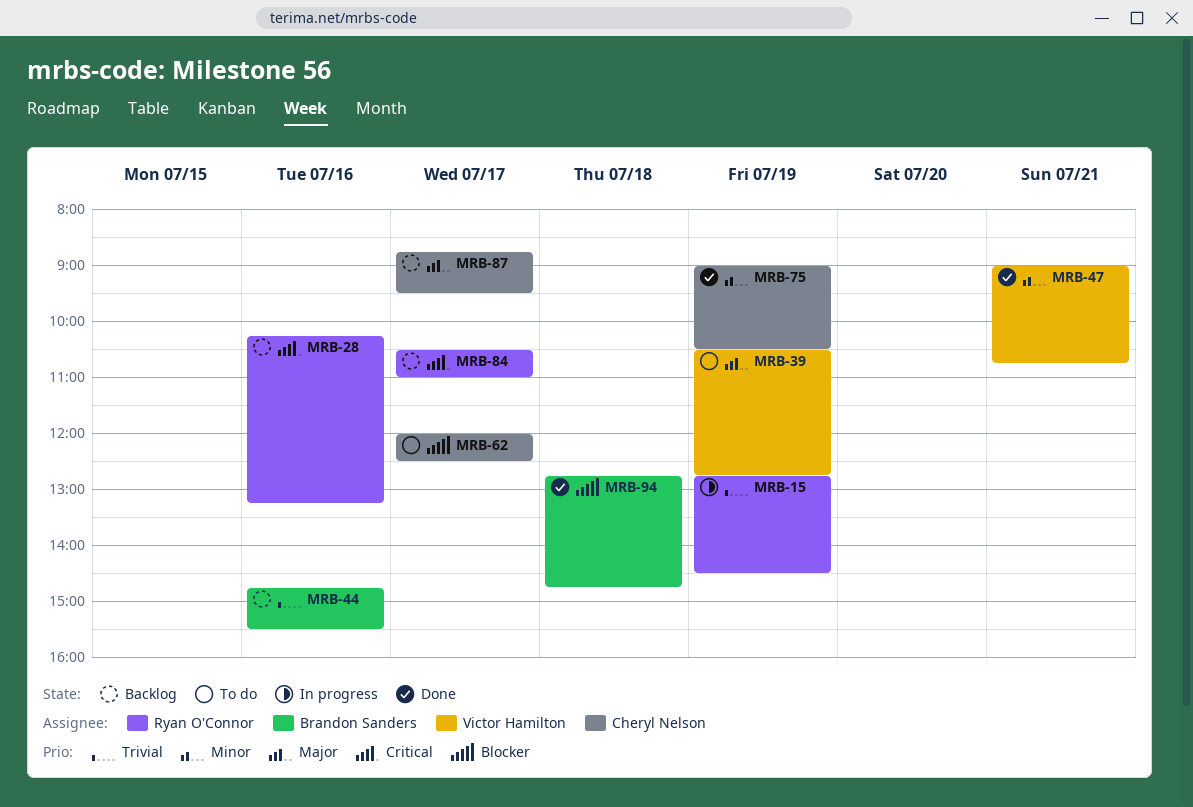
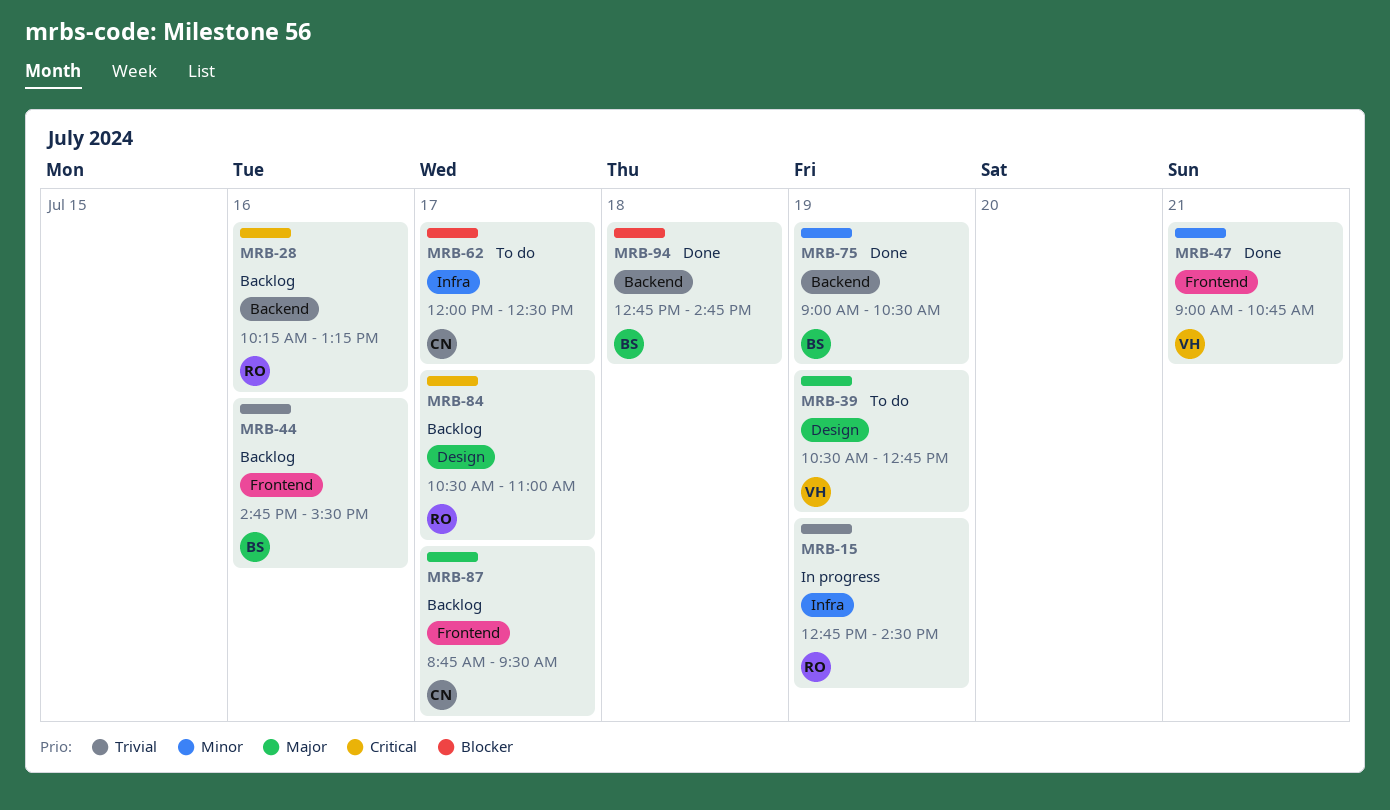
MRB-75, owner: Cheryl Nelson -> Brandon Sanders

